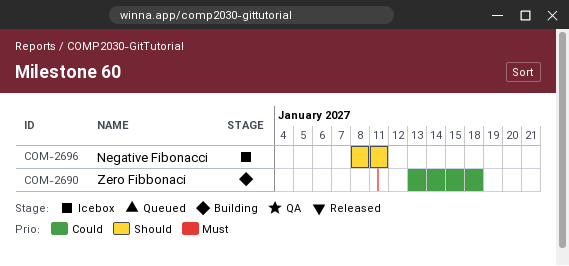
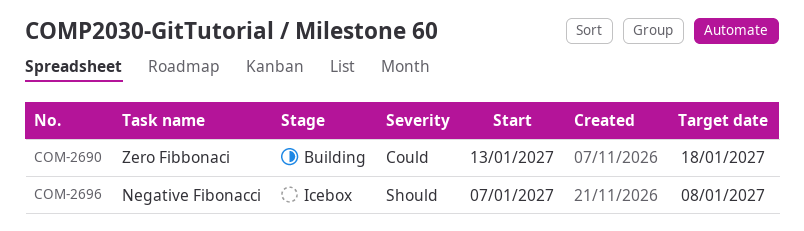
COM-2696, start: Jan 8 -> Jan 7
COM-2696, due: Jan 11 -> Jan 8

